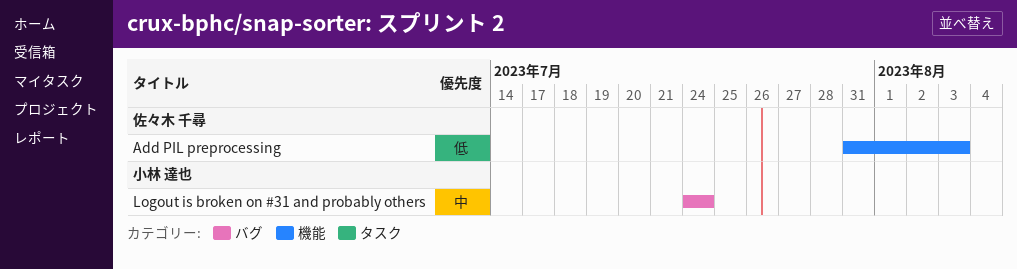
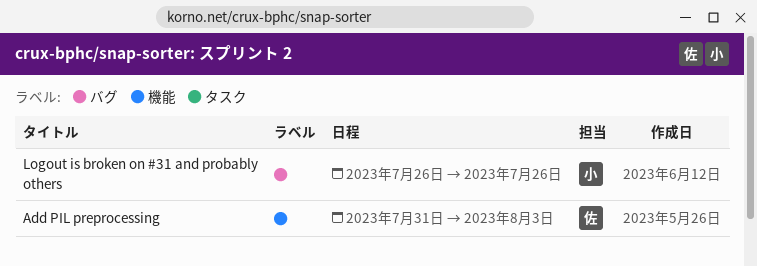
Logout is broken on #31 and probably others, start: Jul 24 -> Jul 26
Logout is broken on #31 and probably others, due: Jul 24 -> Jul 26

